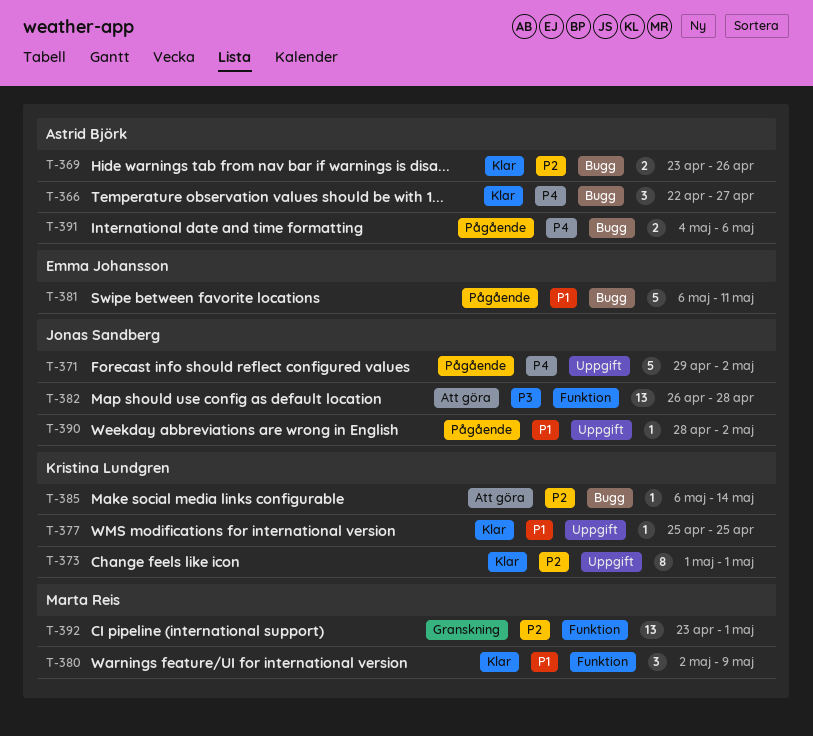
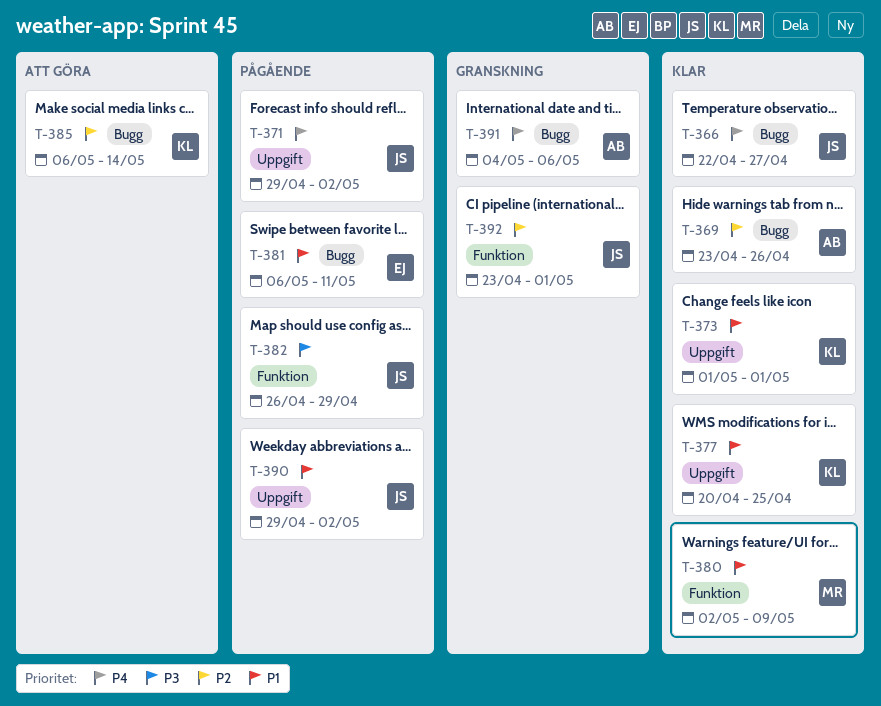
T-366, owner: Astrid Björk -> Jonas Sandberg
T-373, priority: P2 -> P1
T-377, start: Apr 25 -> Apr 20
T-382, status: Att göra -> Pågående
T-382, due: Apr 28 -> Apr 29
T-390, start: Apr 28 -> Apr 29
T-391, status: Pågående -> Granskning
T-392, owner: Marta Reis -> Jonas Sandberg

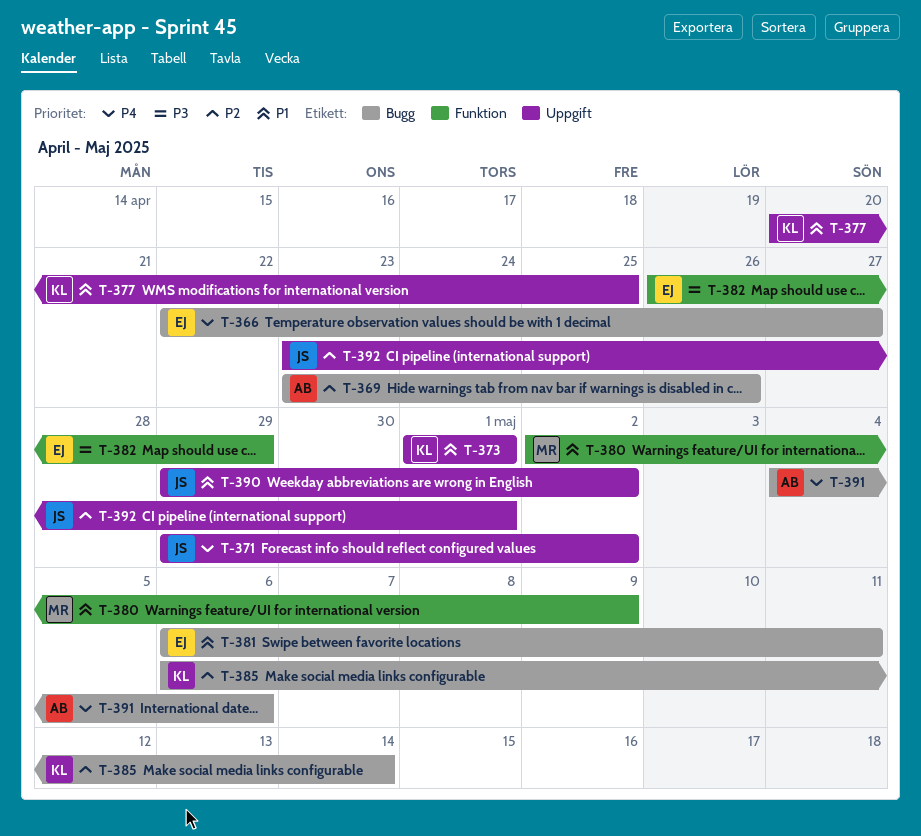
T-366, owner: JS -> EJ
T-382, owner: JS -> EJ
T-392, label: Funktion -> Uppgift

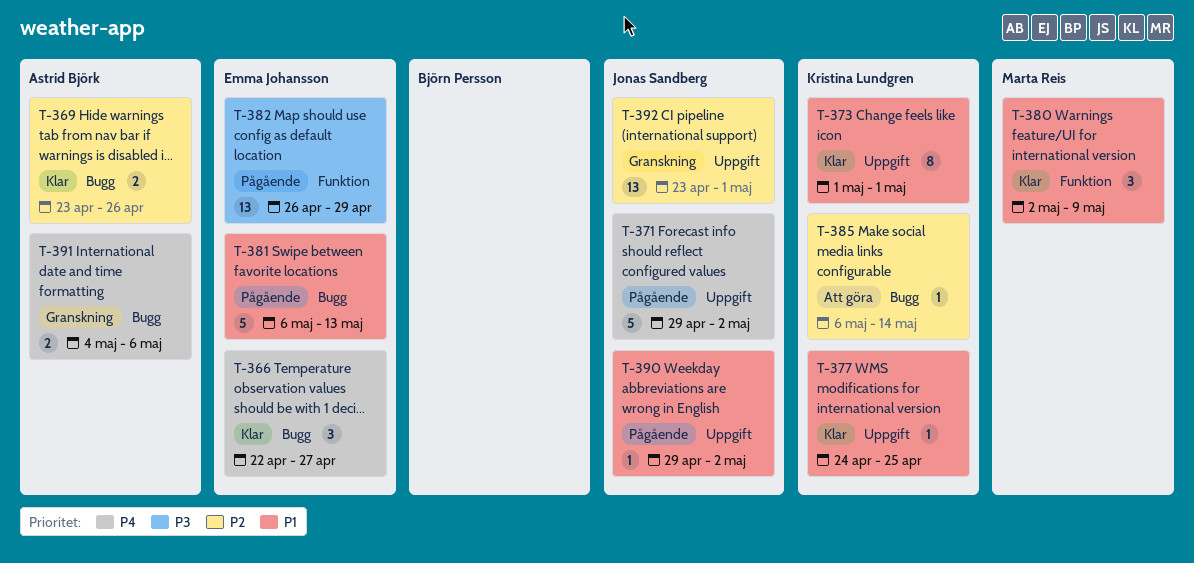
T-377, start: Apr 20 -> Apr 24
T-381, due: May 11 -> May 13

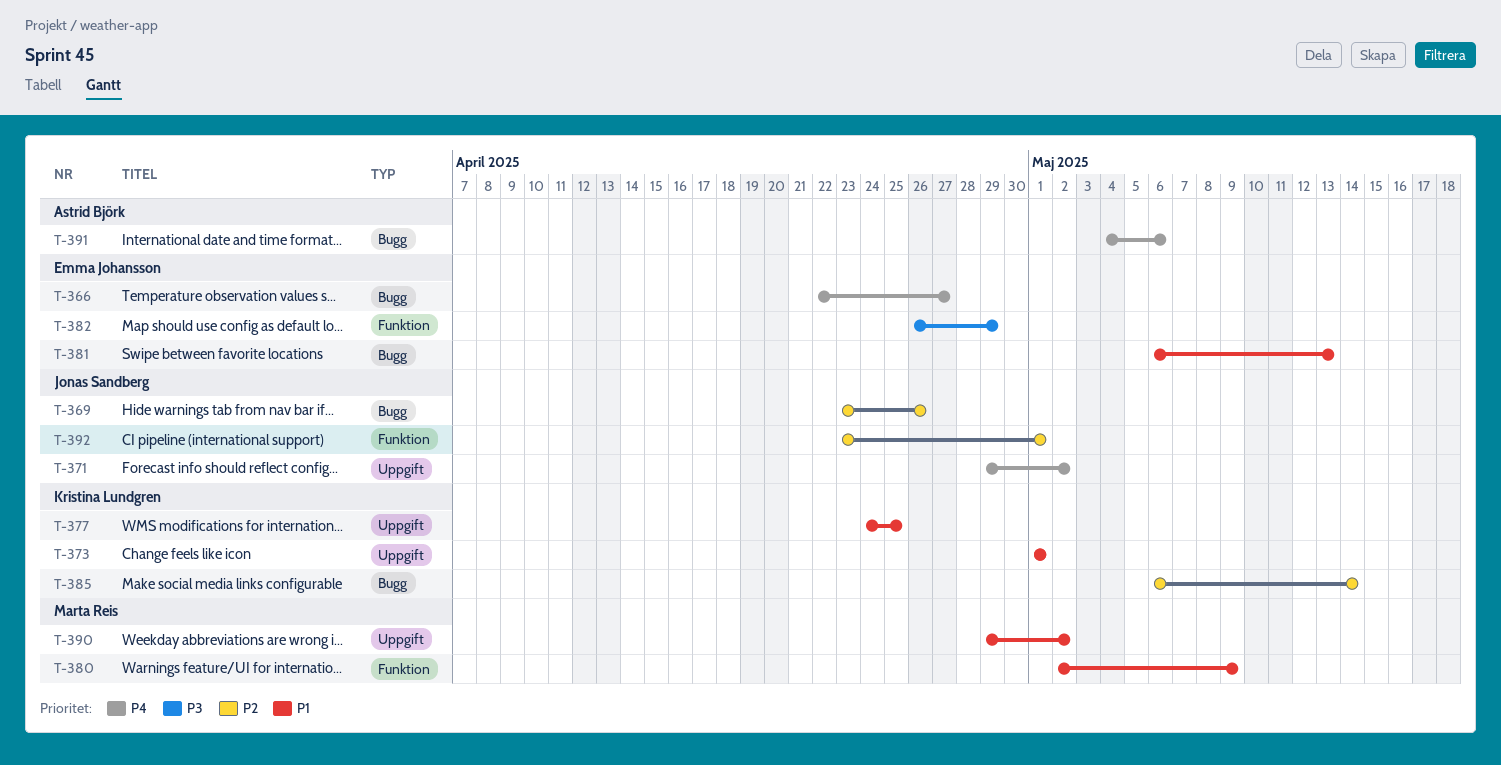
T-369, owner: Astrid Björk -> Jonas Sandberg
T-390, owner: Jonas Sandberg -> Marta Reis
T-392, label: Uppgift -> Funktion

